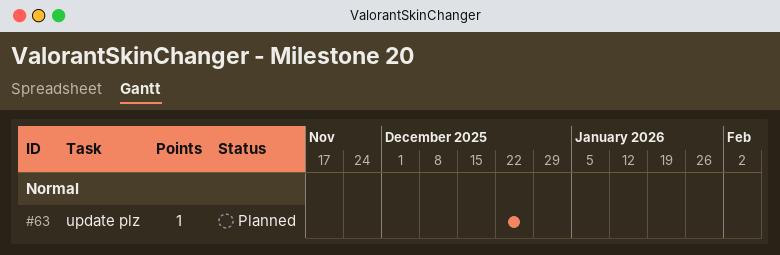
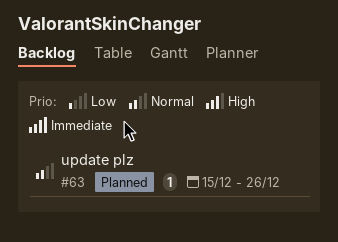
#63, start: Dec 22 -> Dec 15

